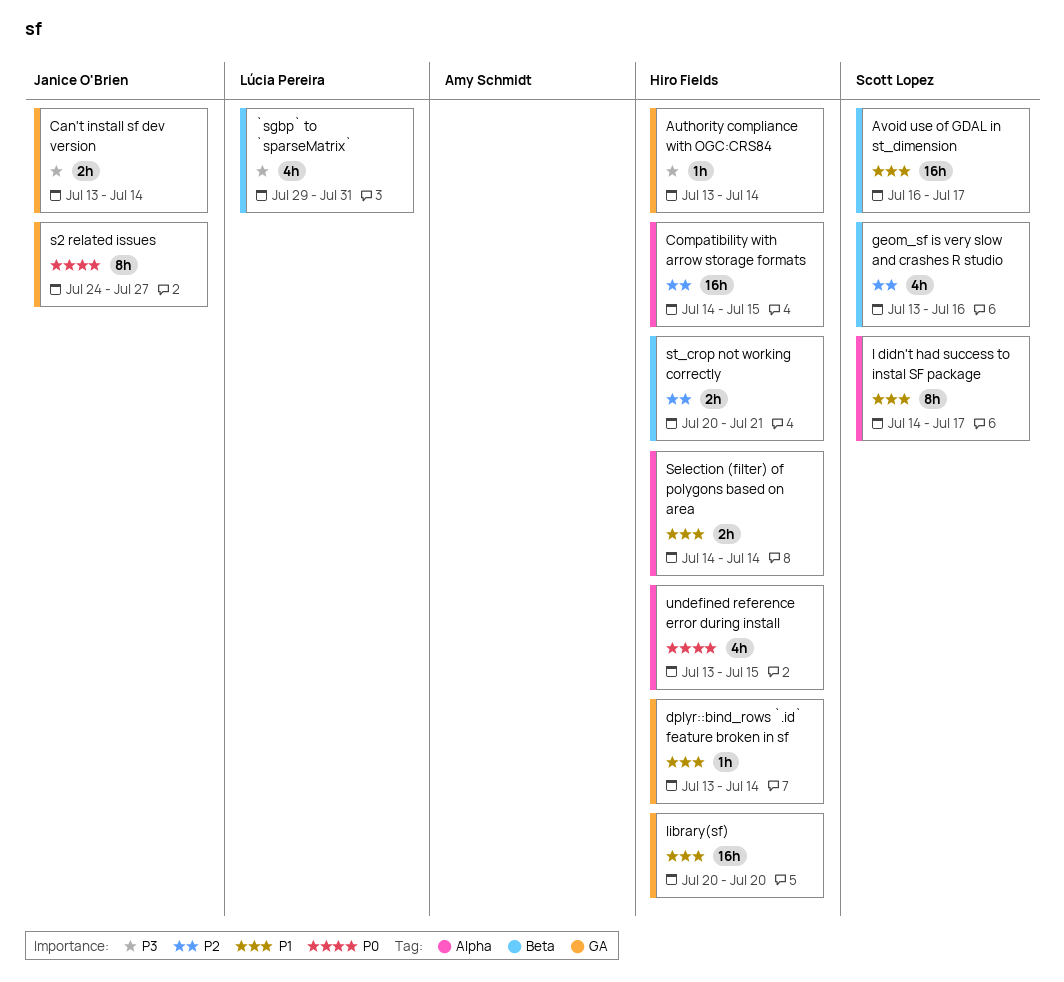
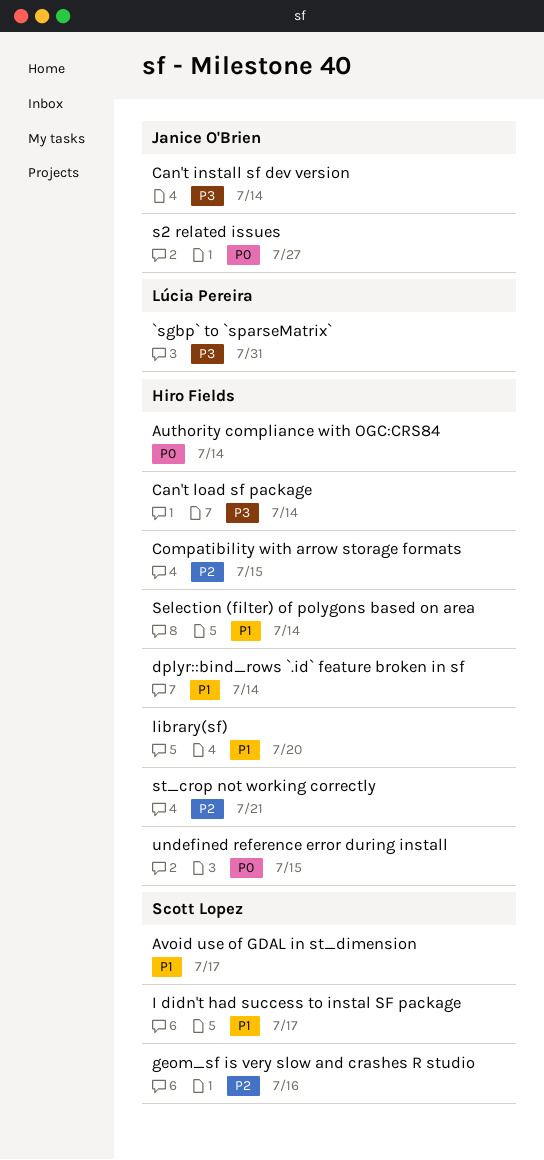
Authority compliance with OGC:CRS84, priority: P3 -> P0
Can't load sf package: none -> present

